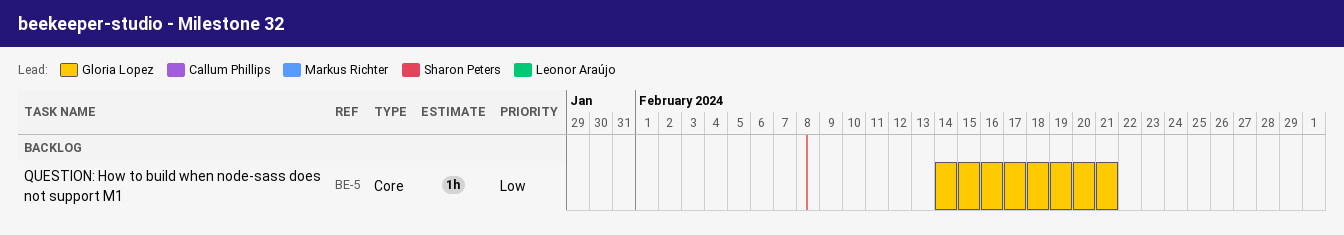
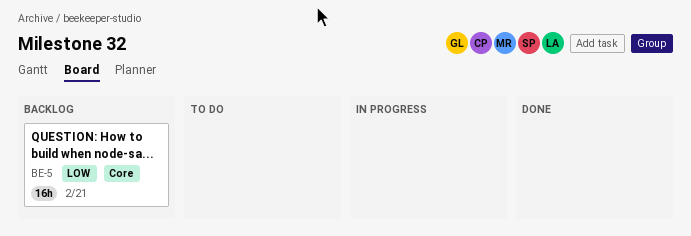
BE-5, estimate: 1h -> 16h

